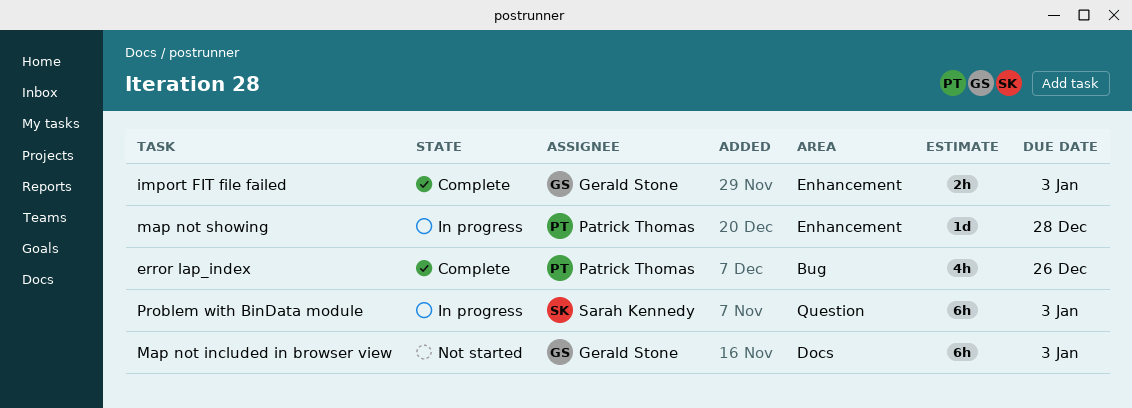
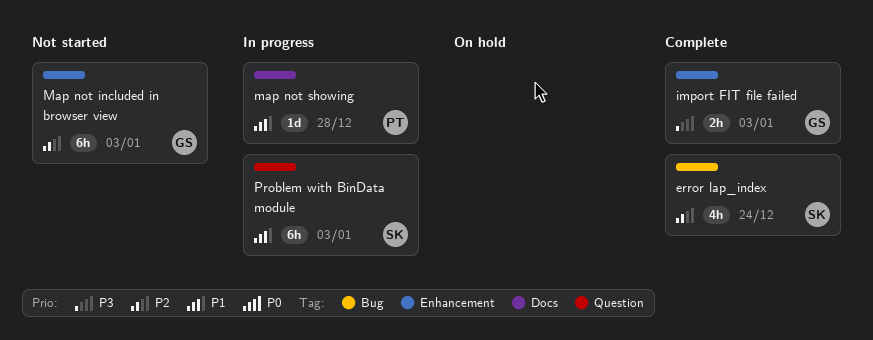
error lap_index, owner: Patrick Thomas -> Sarah Kennedy
error lap_index, due: Dec 26 -> Dec 24
Map not included in browser view, label: Docs -> Enhancement
map not showing, label: Enhancement -> Docs

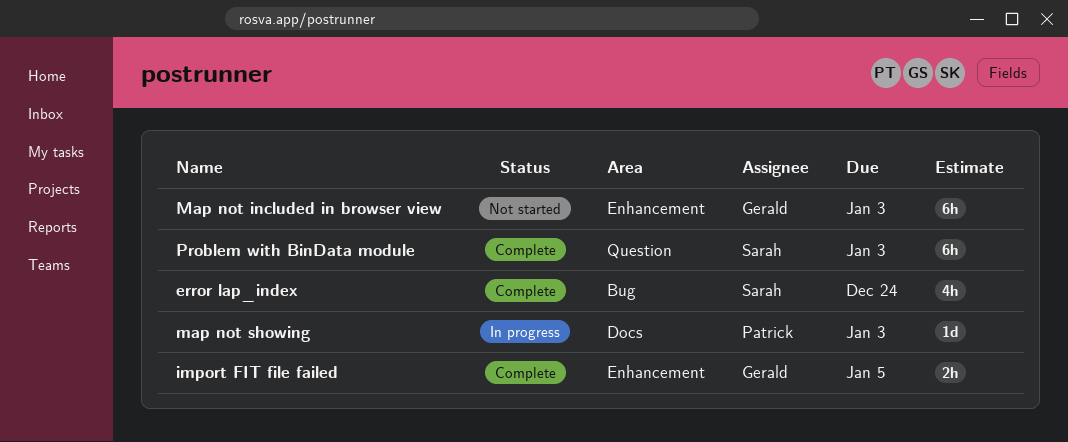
import FIT file failed, due: Jan 3 -> Jan 5
map not showing, due: Dec 28 -> Jan 3
Problem with BinData module, status: In progress -> Complete

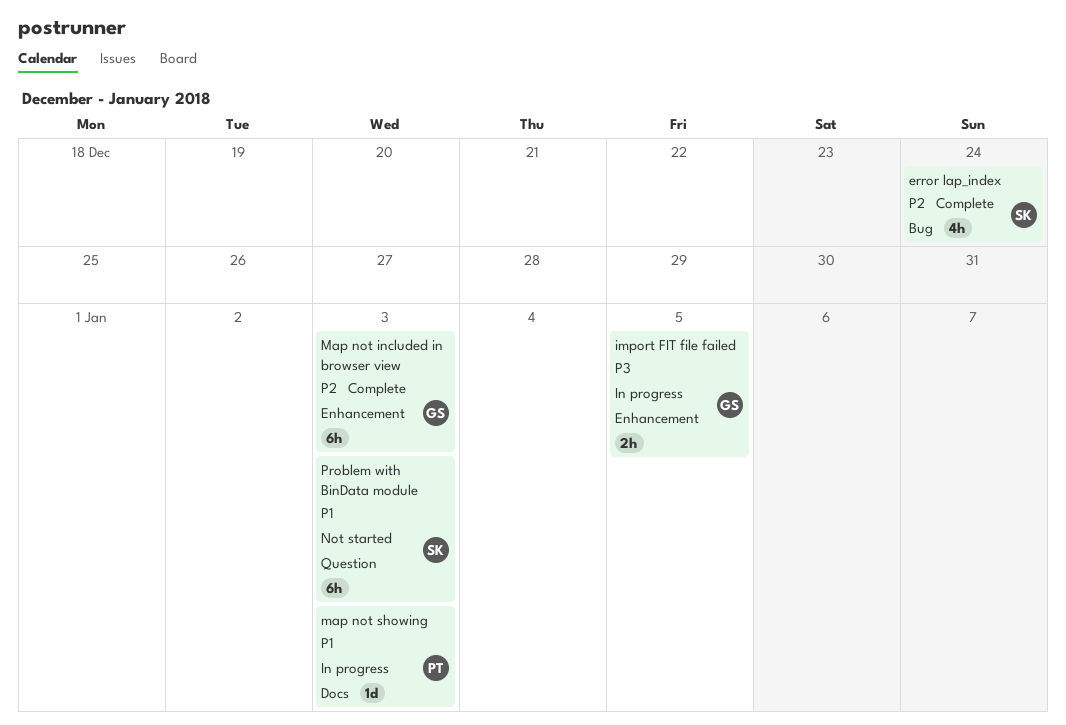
import FIT file failed, status: Complete -> In progress
Map not included in browser view, status: Not started -> Complete
Problem with BinData module, status: Complete -> Not started

